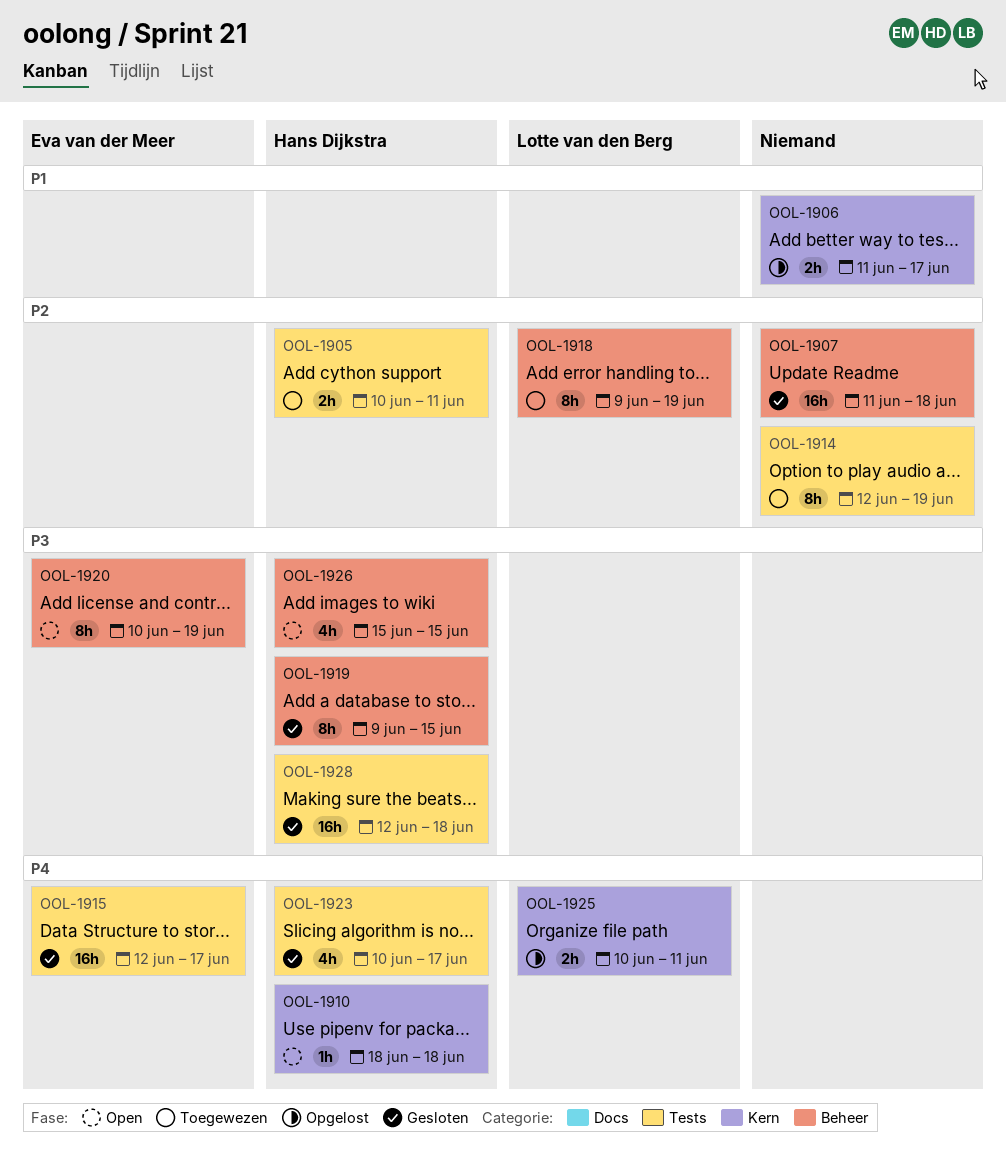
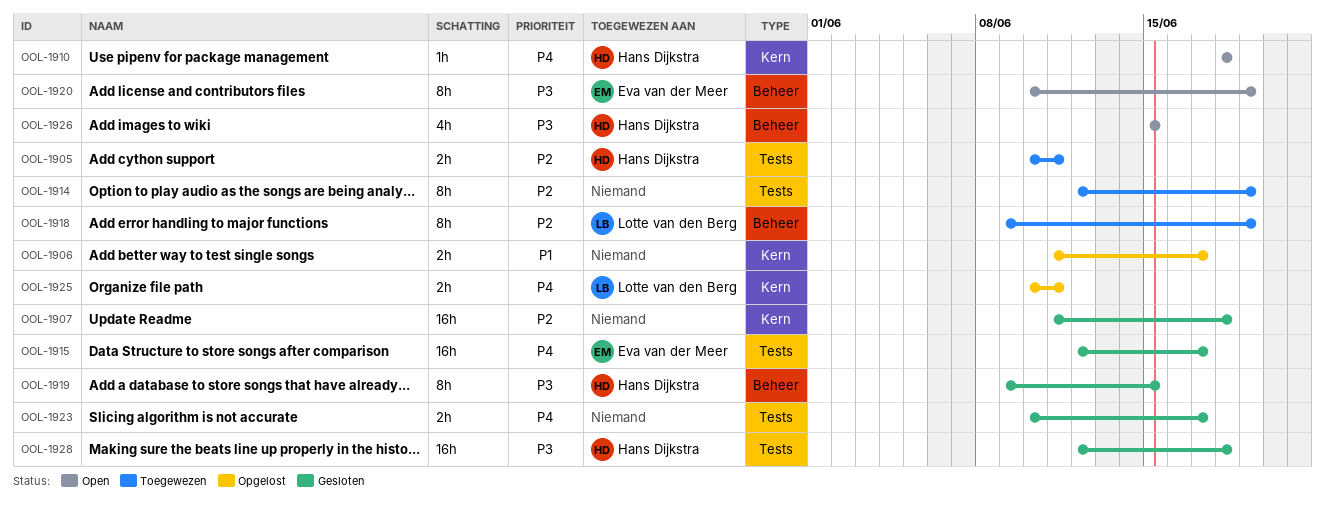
OOL-1907, label: Beheer -> Kern
OOL-1923, owner: Hans Dijkstra -> none
OOL-1923, estimate: 4h -> 2h

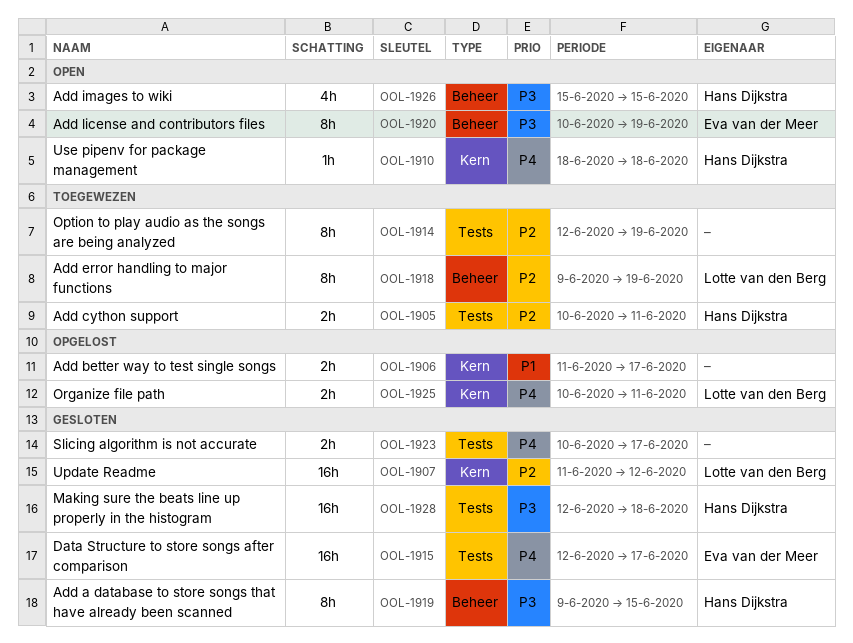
OOL-1907, owner: none -> Lotte van den Berg
OOL-1907, due: Jun 18 -> Jun 12

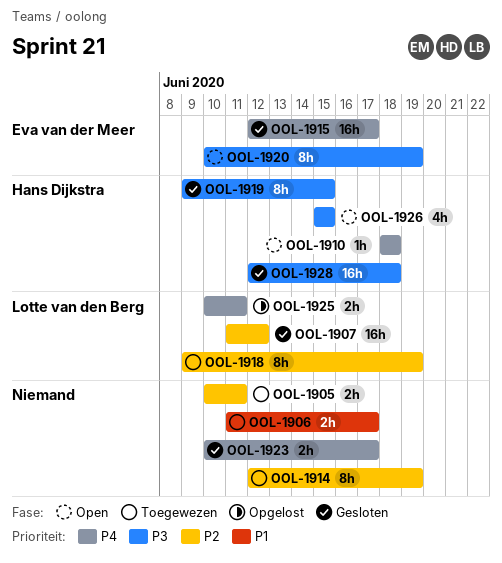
OOL-1905, owner: Hans Dijkstra -> none
OOL-1906, status: Opgelost -> Toegewezen

